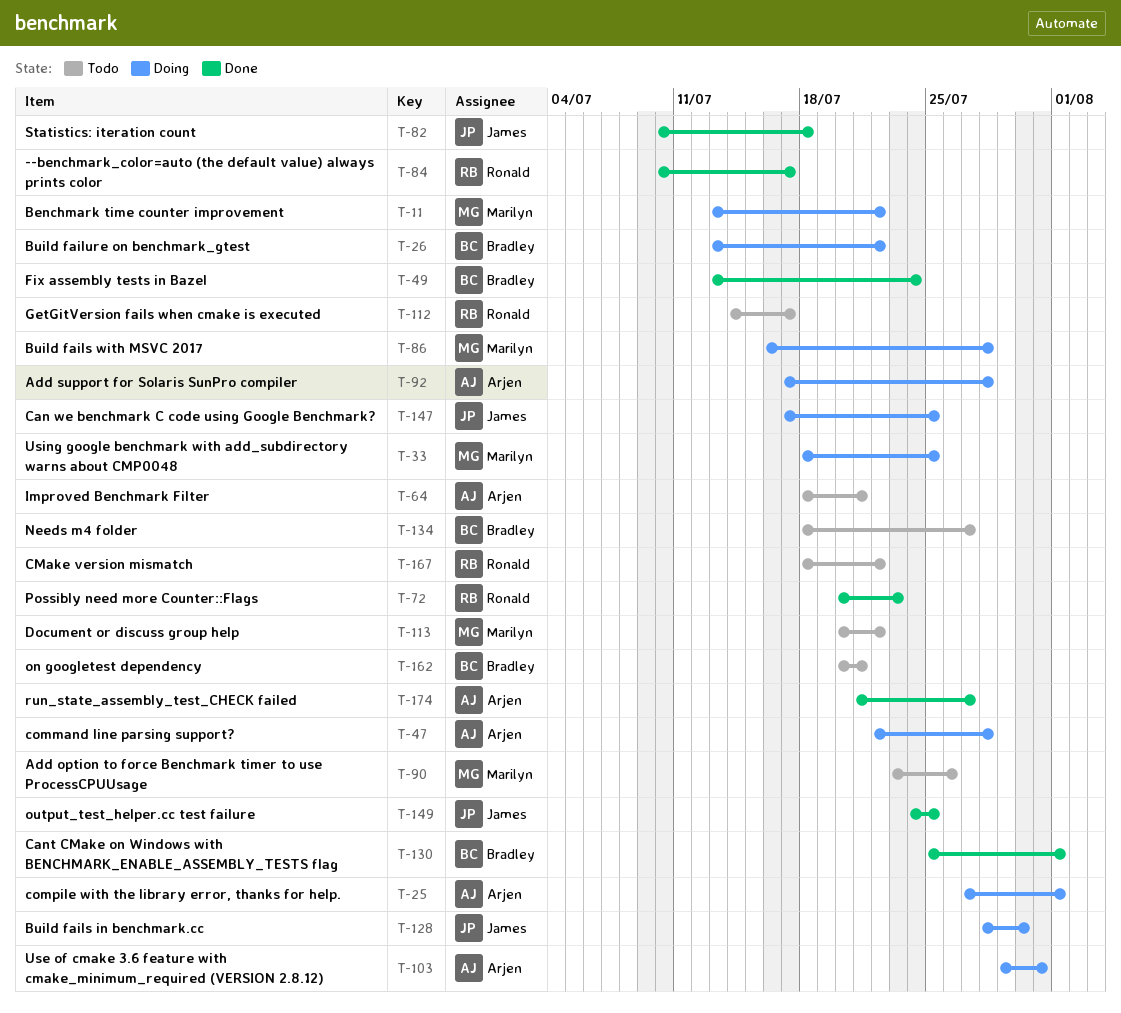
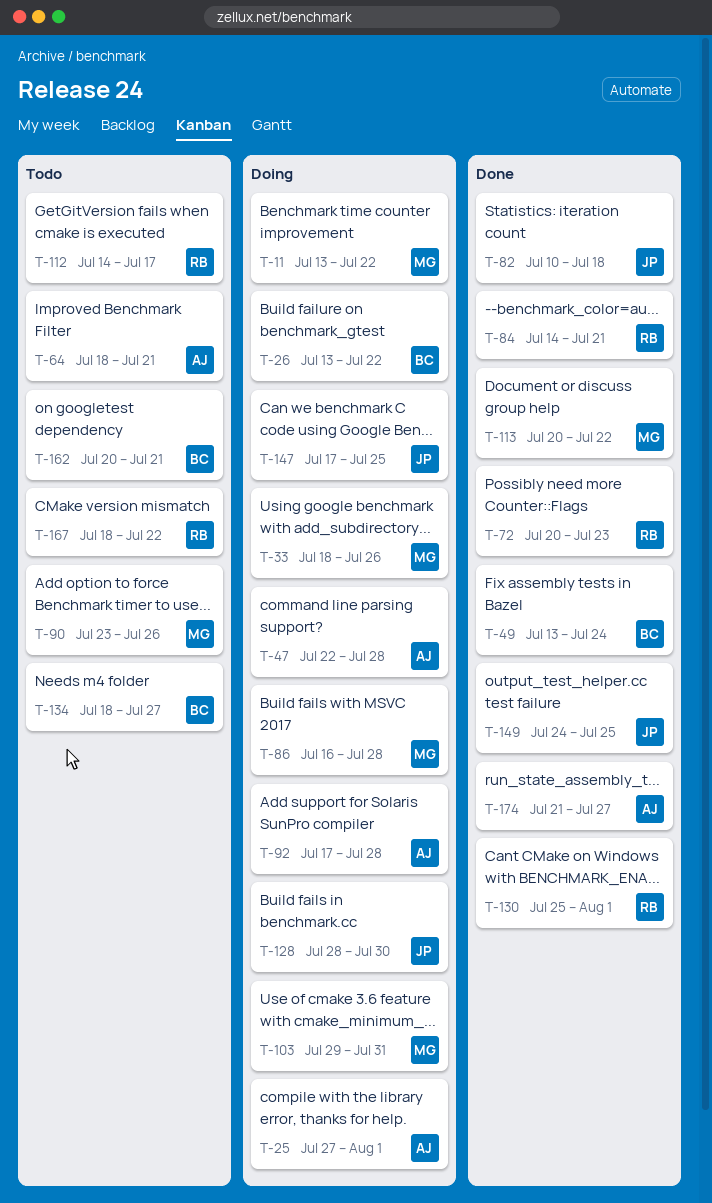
T-33, due: Jul 25 -> Jul 26
T-84, start: Jul 10 -> Jul 14
T-84, due: Jul 17 -> Jul 21
T-103, owner: Arjen -> Marilyn
T-113, status: Todo -> Done
T-130, owner: Bradley -> Ronald

